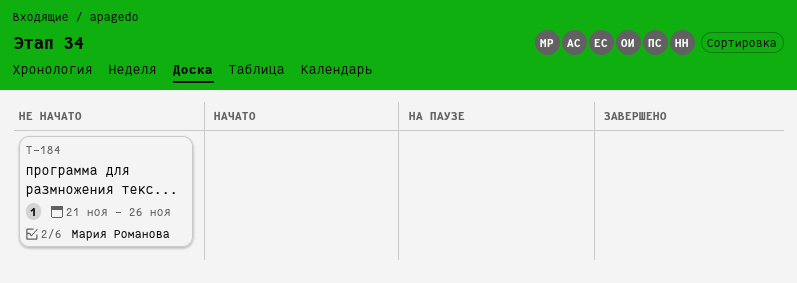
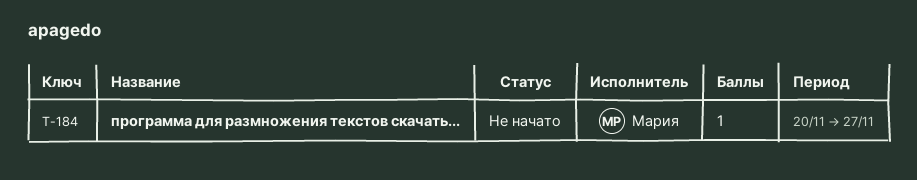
T-184, start: Nov 21 -> Nov 20
T-184, due: Nov 26 -> Nov 27

